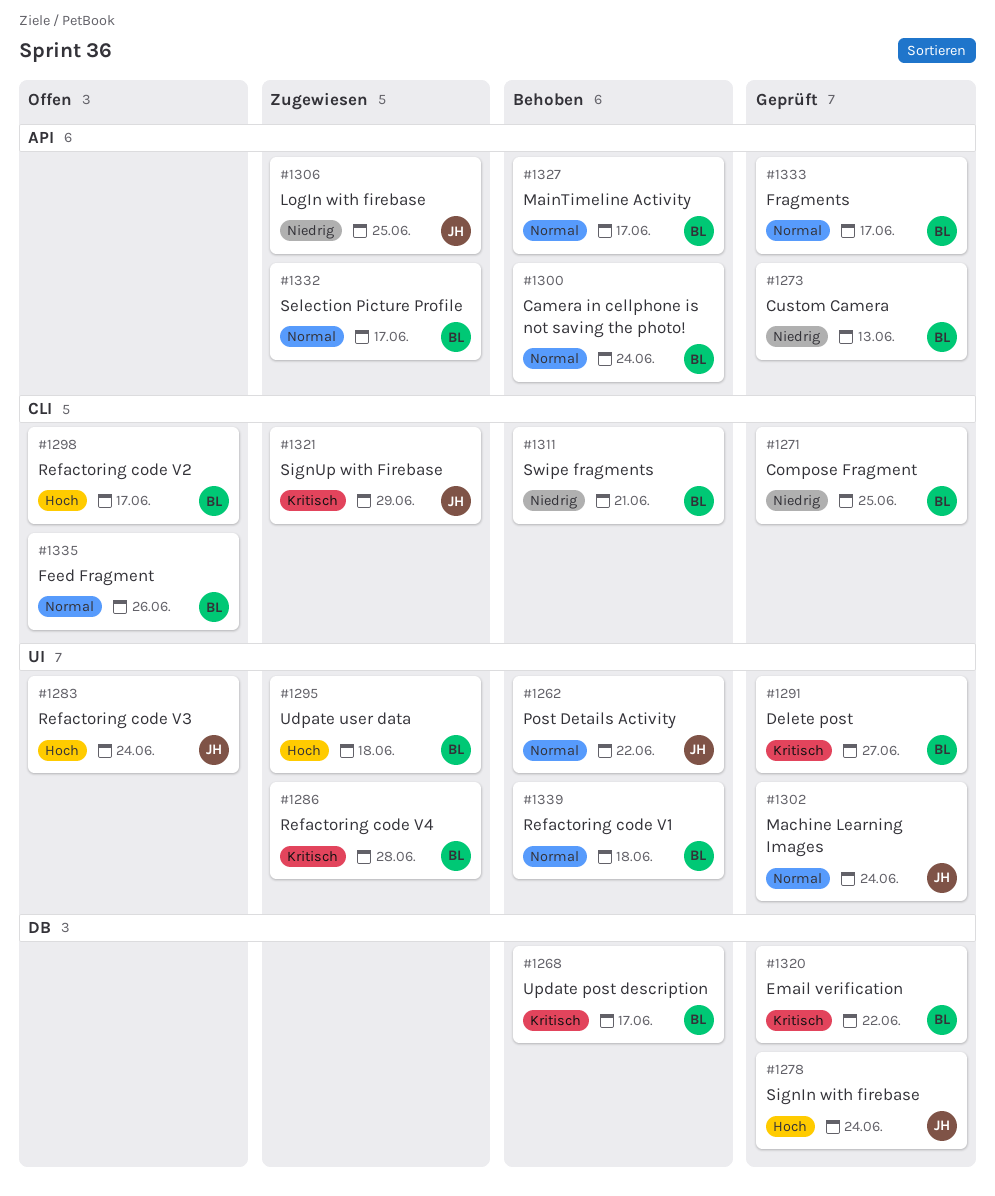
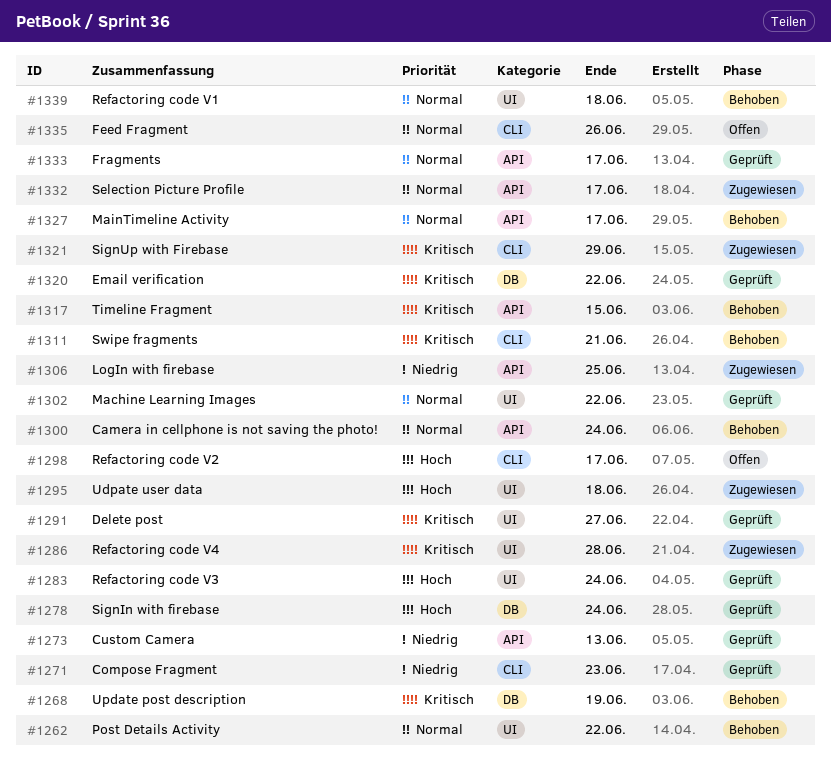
#1268, due: Jun 17 -> Jun 19
#1271, due: Jun 25 -> Jun 23
#1283, status: Offen -> Geprüft
#1302, due: Jun 24 -> Jun 22
#1311, priority: Niedrig -> Kritisch
#1317: none -> present

